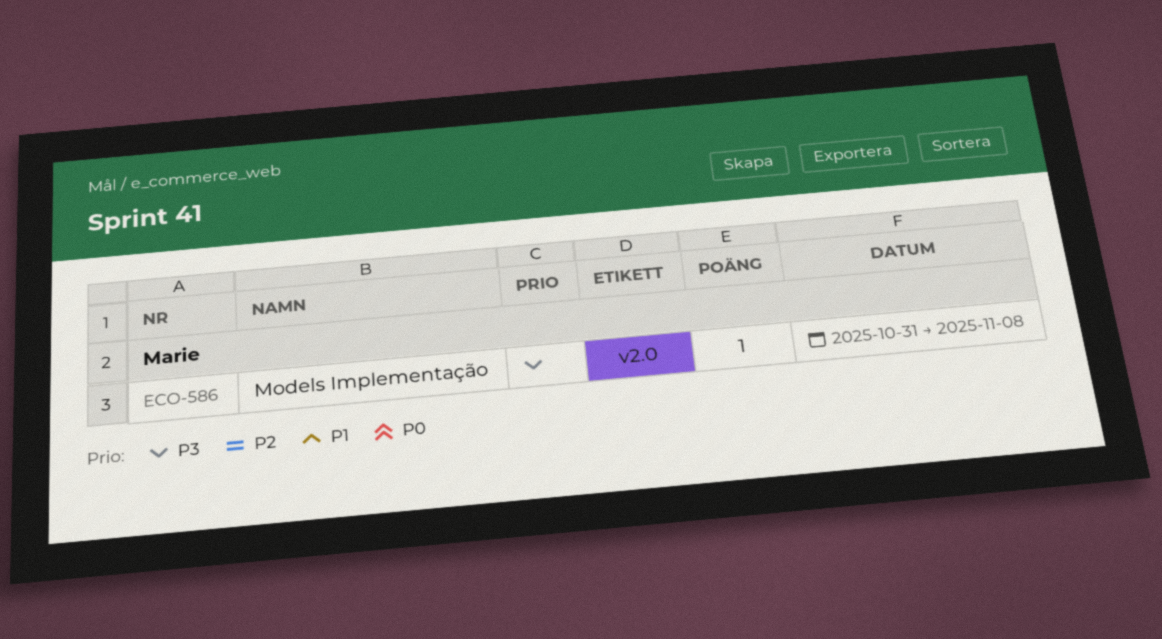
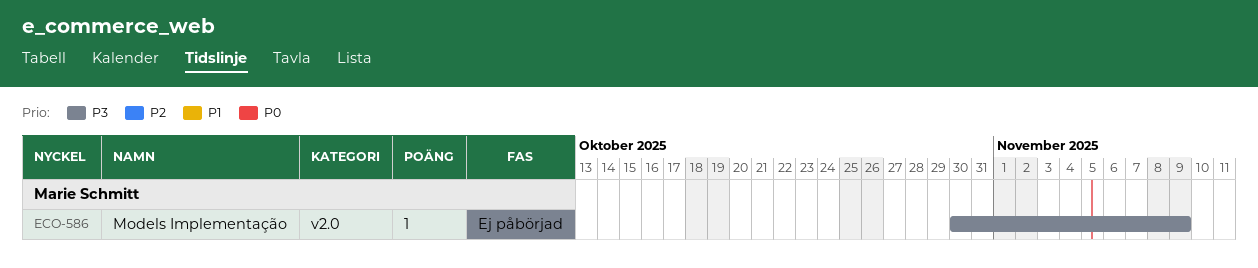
ECO-586, start: Oct 31 -> Oct 30
ECO-586, due: Nov 8 -> Nov 9

